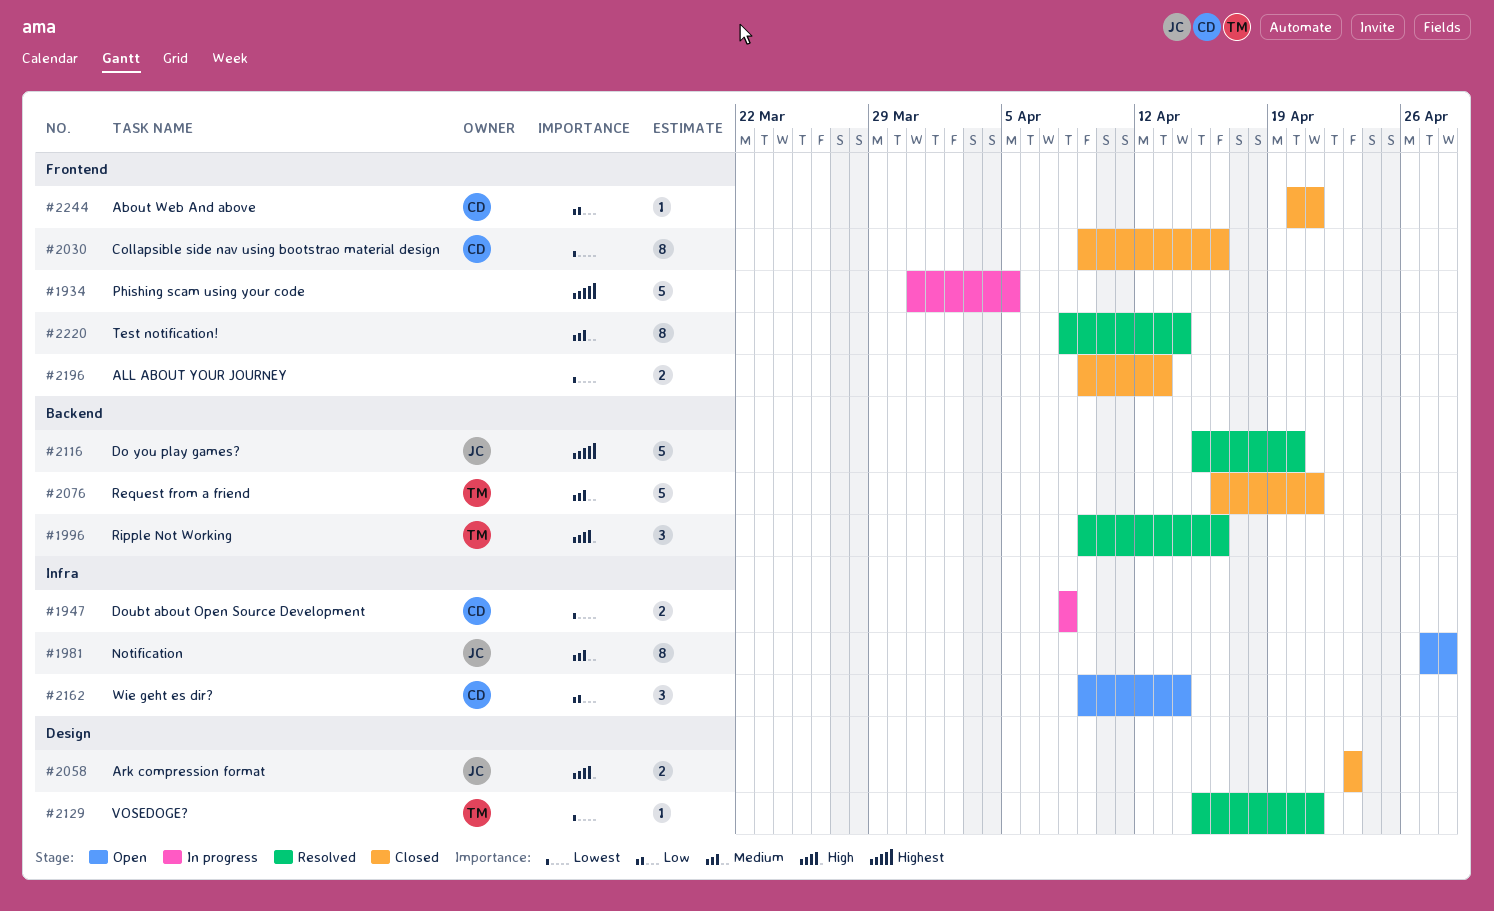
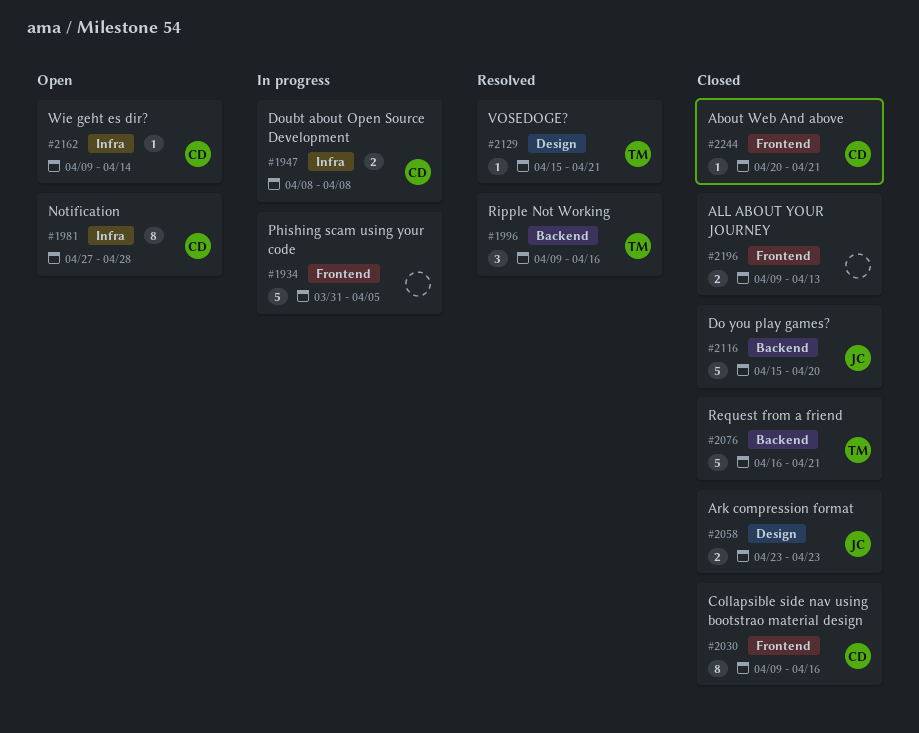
#1981, owner: JC -> CD
#2116, status: Resolved -> Closed
#2162, estimate: 3 -> 1
#2220: present -> none

